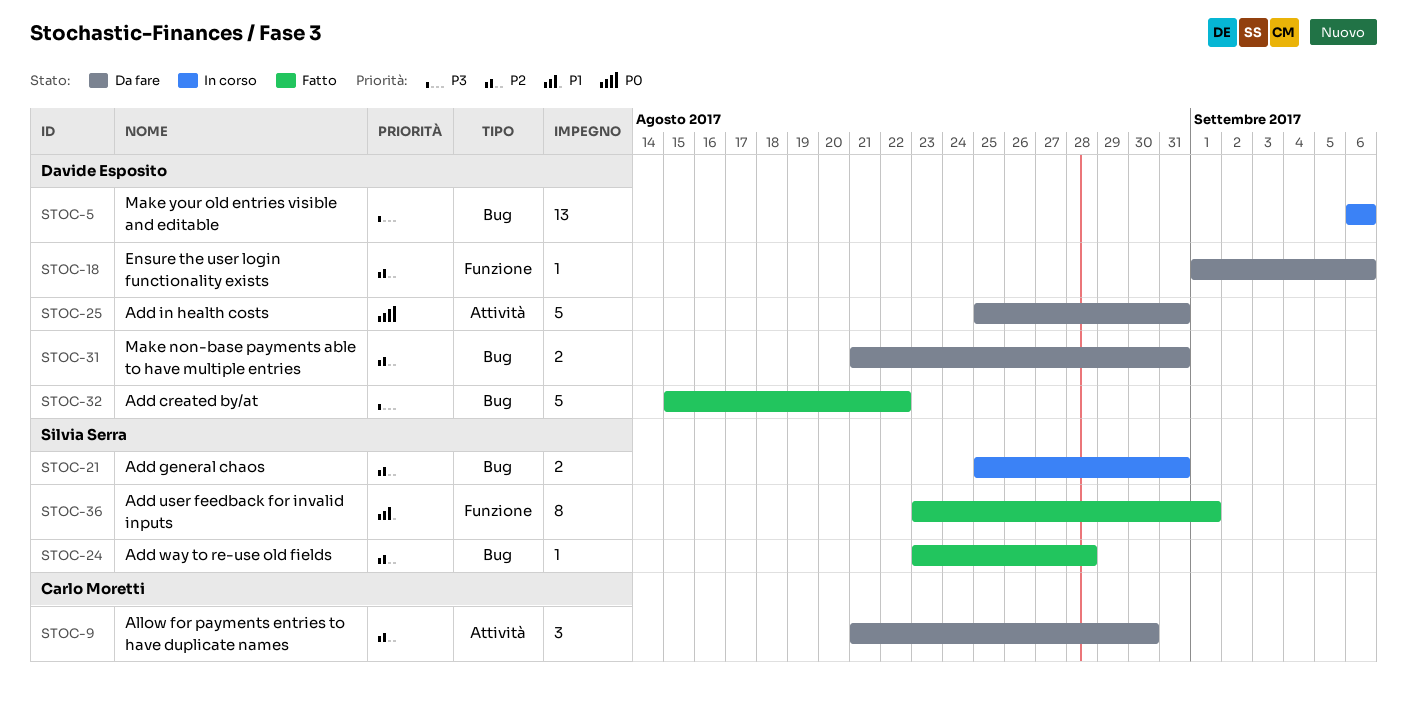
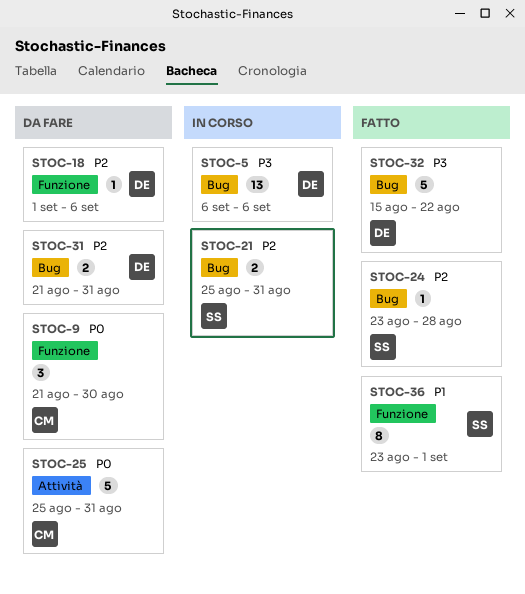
STOC-9, priority: P2 -> P0
STOC-9, label: Attività -> Funzione
STOC-25, owner: Davide Esposito -> Carlo Moretti

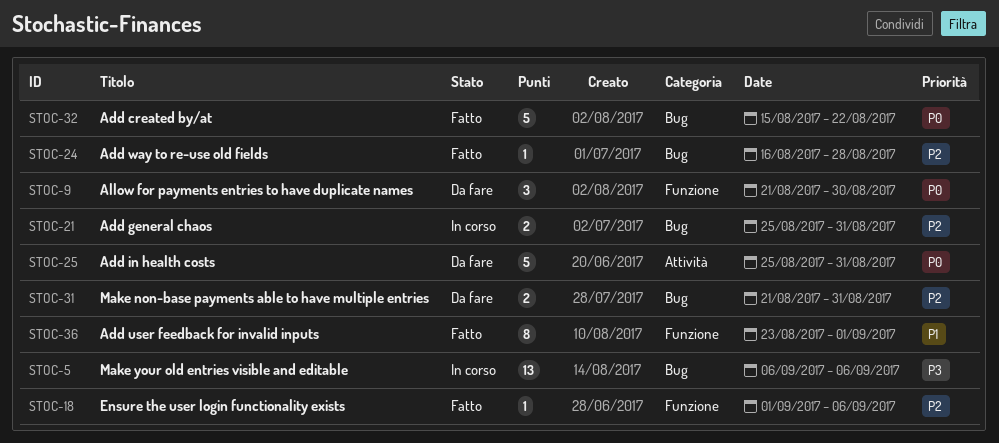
STOC-18, status: Da fare -> Fatto
STOC-24, start: Aug 23 -> Aug 16
STOC-32, priority: P3 -> P0

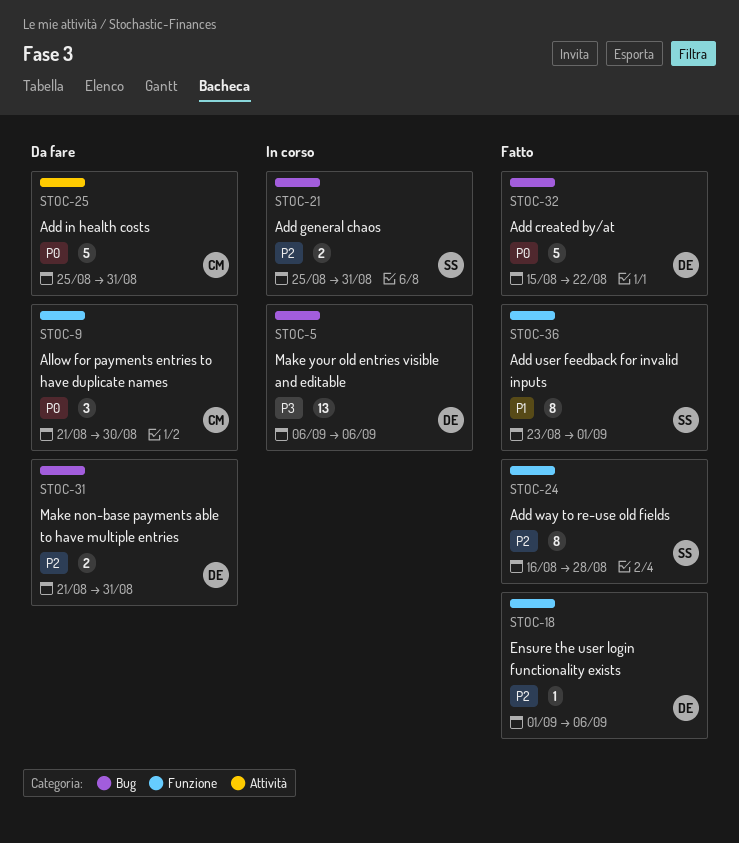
STOC-24, label: Bug -> Funzione
STOC-24, estimate: 1 -> 8

